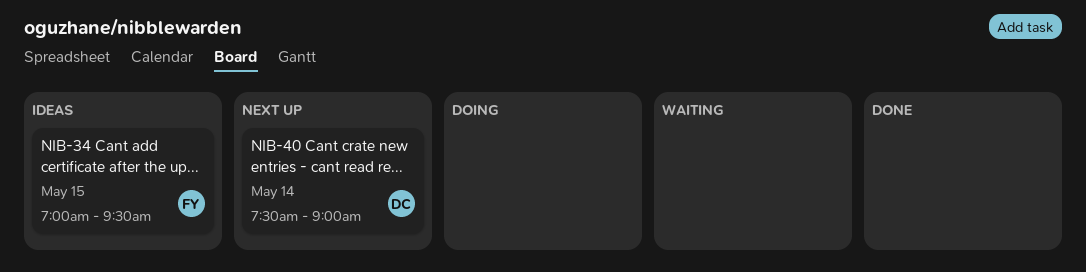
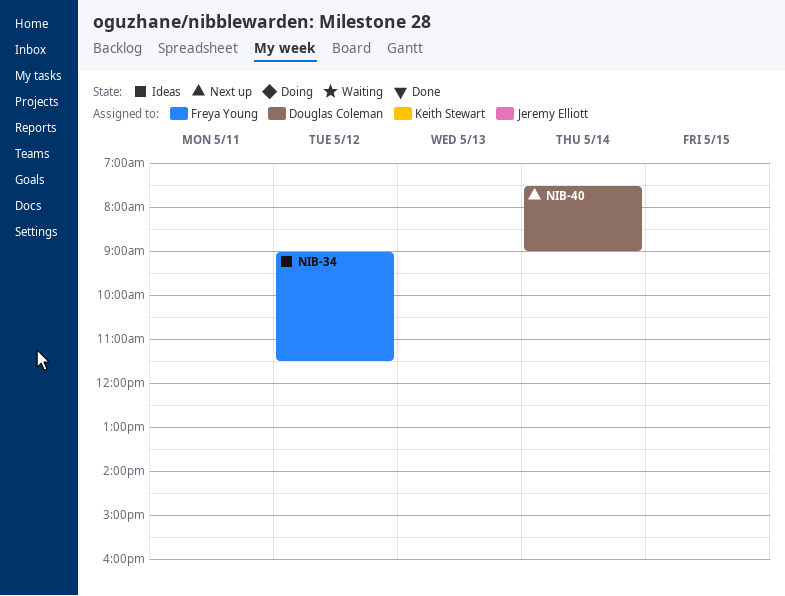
NIB-34, day: May 15 -> May 12
NIB-34, begins: 07:00 -> 09:00
NIB-34, ends: 09:30 -> 11:30

